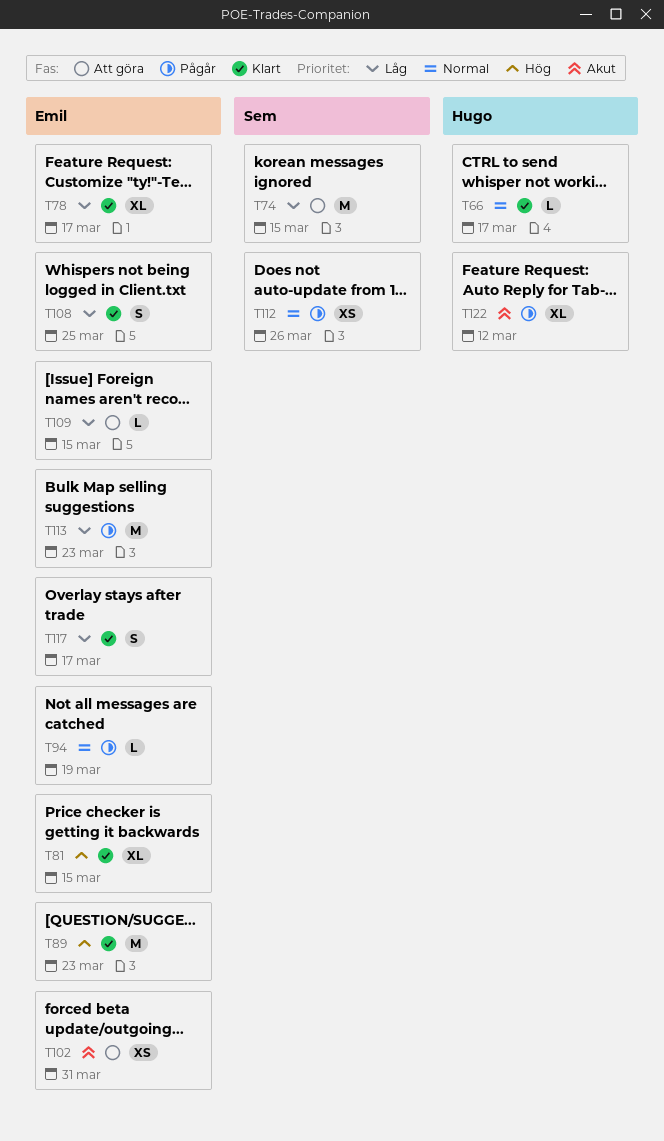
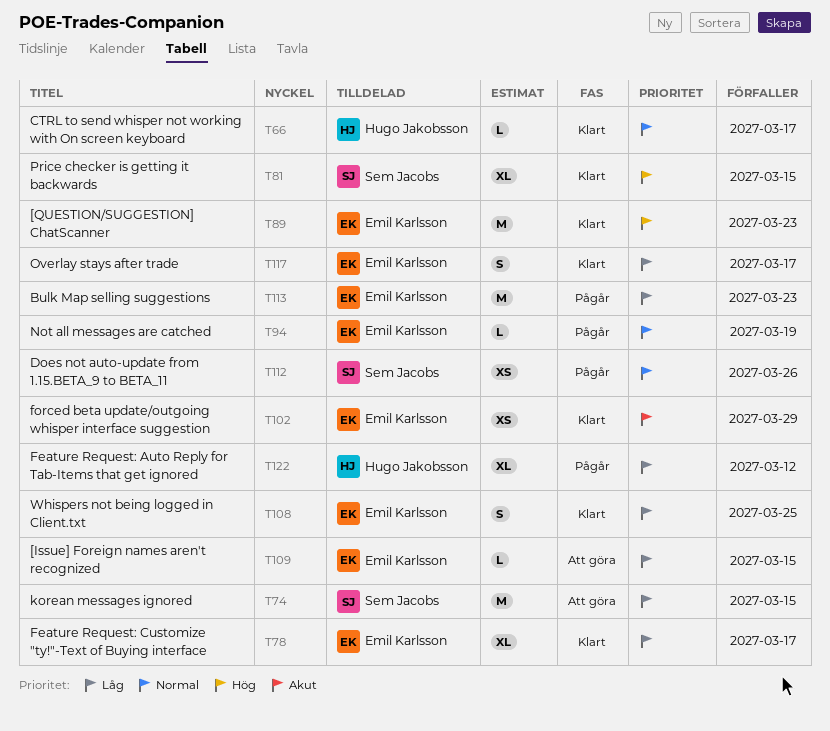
T81, owner: Emil Karlsson -> Sem Jacobs
T102, status: Att göra -> Klart
T102, due: Mar 31 -> Mar 29
T122, priority: Akut -> Låg

